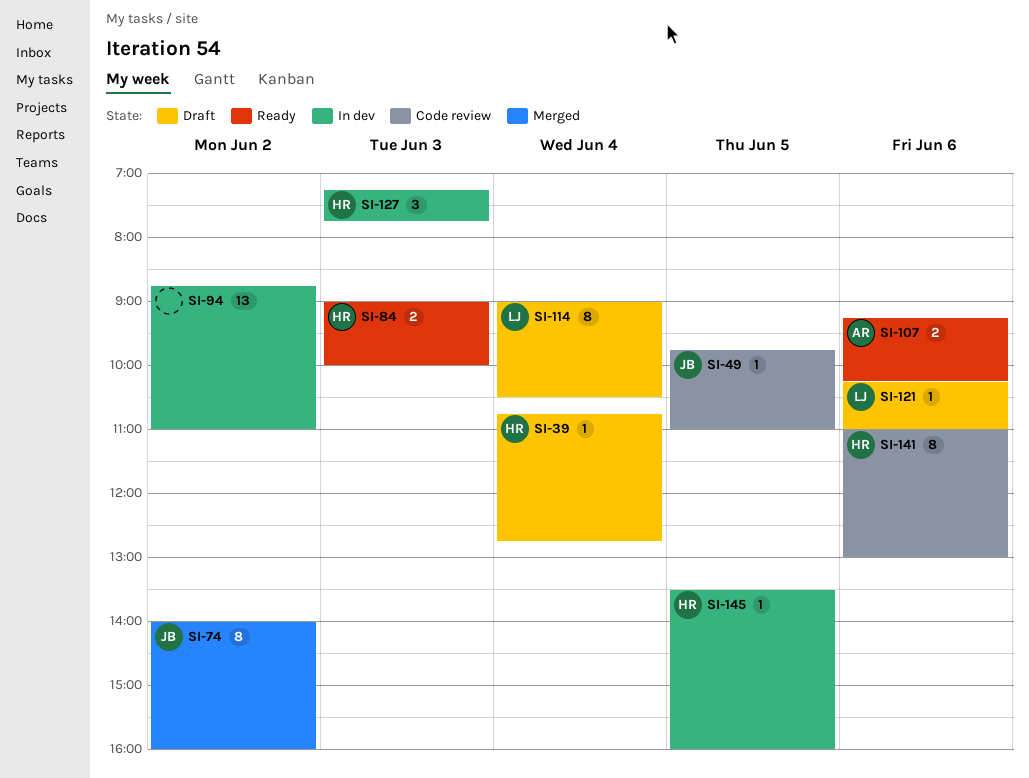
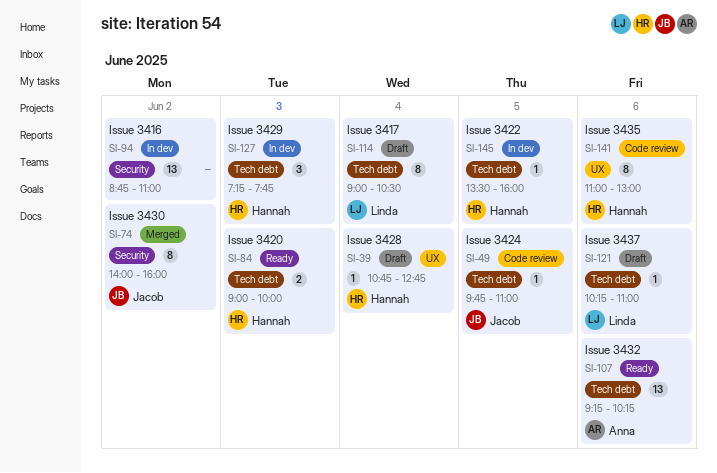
SI-107, estimate: 2 -> 13

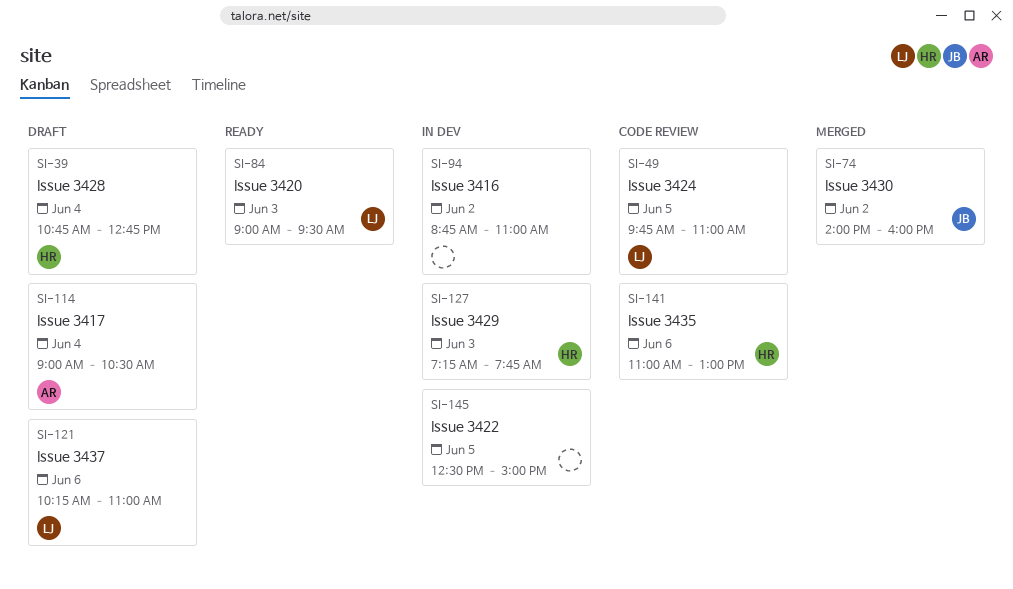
SI-49, owner: Jacob -> Linda
SI-84, owner: Hannah -> Linda
SI-84, ends: 10:00 -> 09:30
SI-107: present -> none
SI-114, owner: Linda -> Anna
SI-145, owner: Hannah -> none
SI-145, begins: 13:30 -> 12:30
SI-145, ends: 16:00 -> 15:00

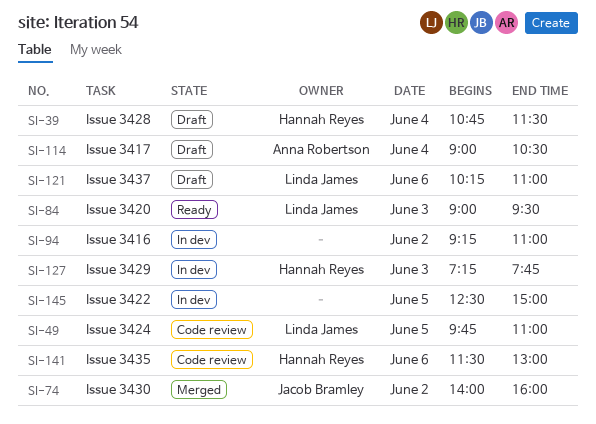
SI-39, ends: 12:45 -> 11:30
SI-94, begins: 08:45 -> 09:15
SI-141, begins: 11:00 -> 11:30

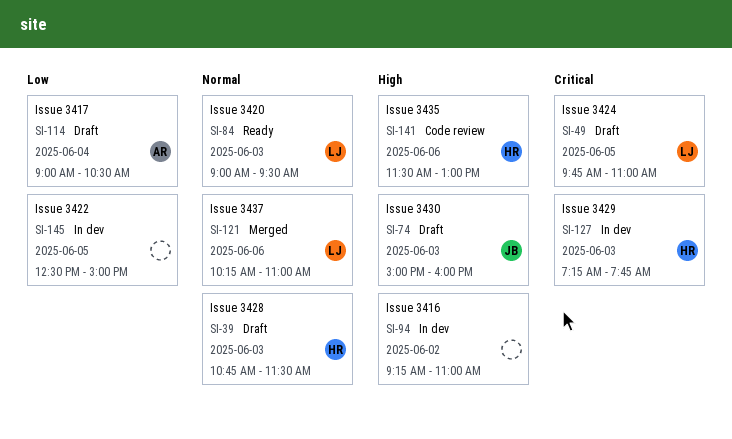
SI-39, day: Jun 4 -> Jun 3
SI-49, status: Code review -> Draft
SI-74, status: Merged -> Draft
SI-74, day: Jun 2 -> Jun 3
SI-74, begins: 14:00 -> 15:00
SI-121, status: Draft -> Merged

